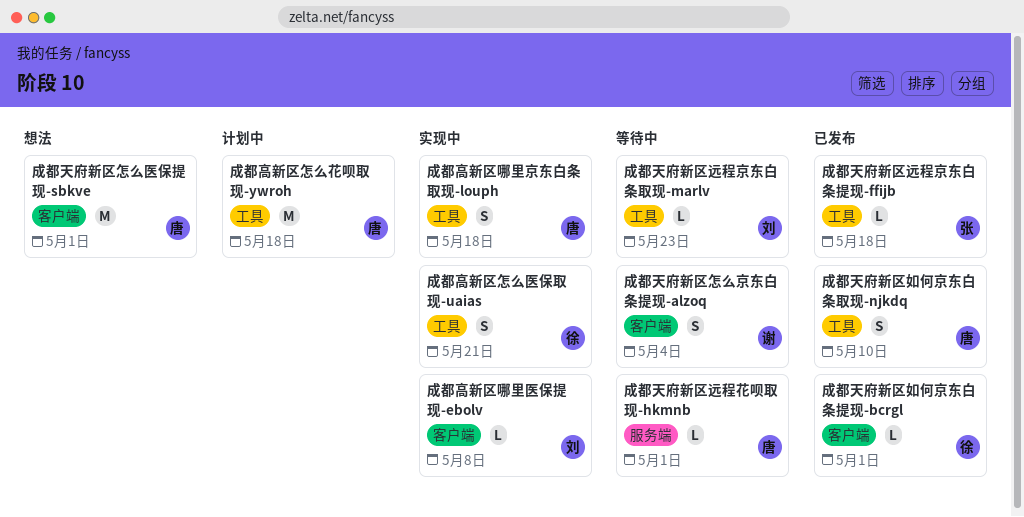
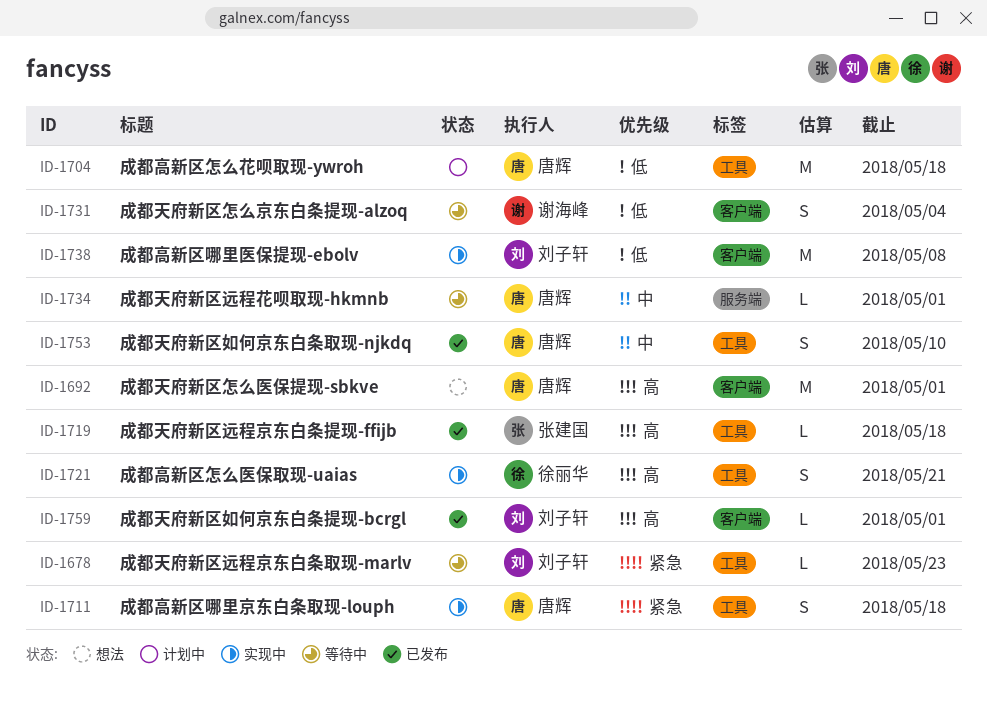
成都天府新区如何京东白条提现-bcrgl, owner: 徐丽华 -> 刘子轩
成都高新区哪里医保提现-ebolv, estimate: L -> M

